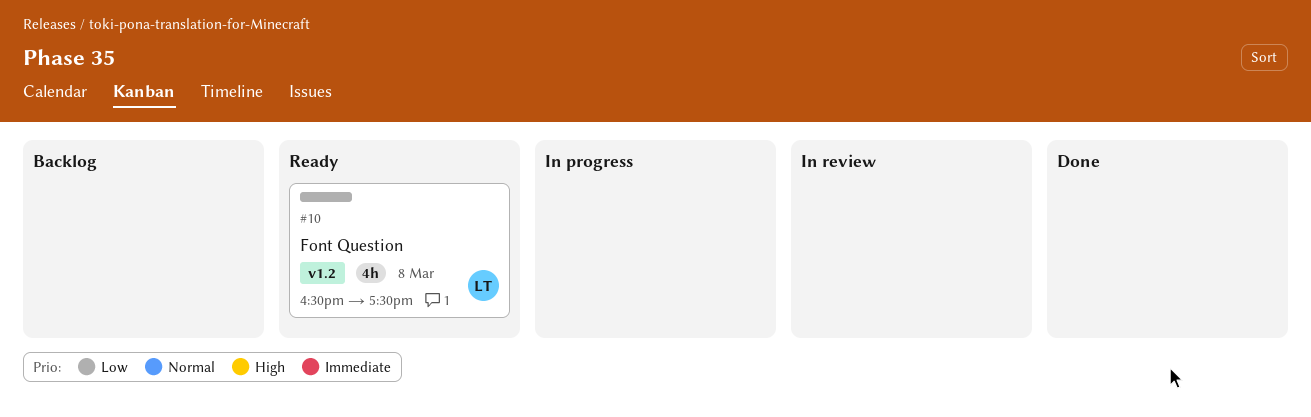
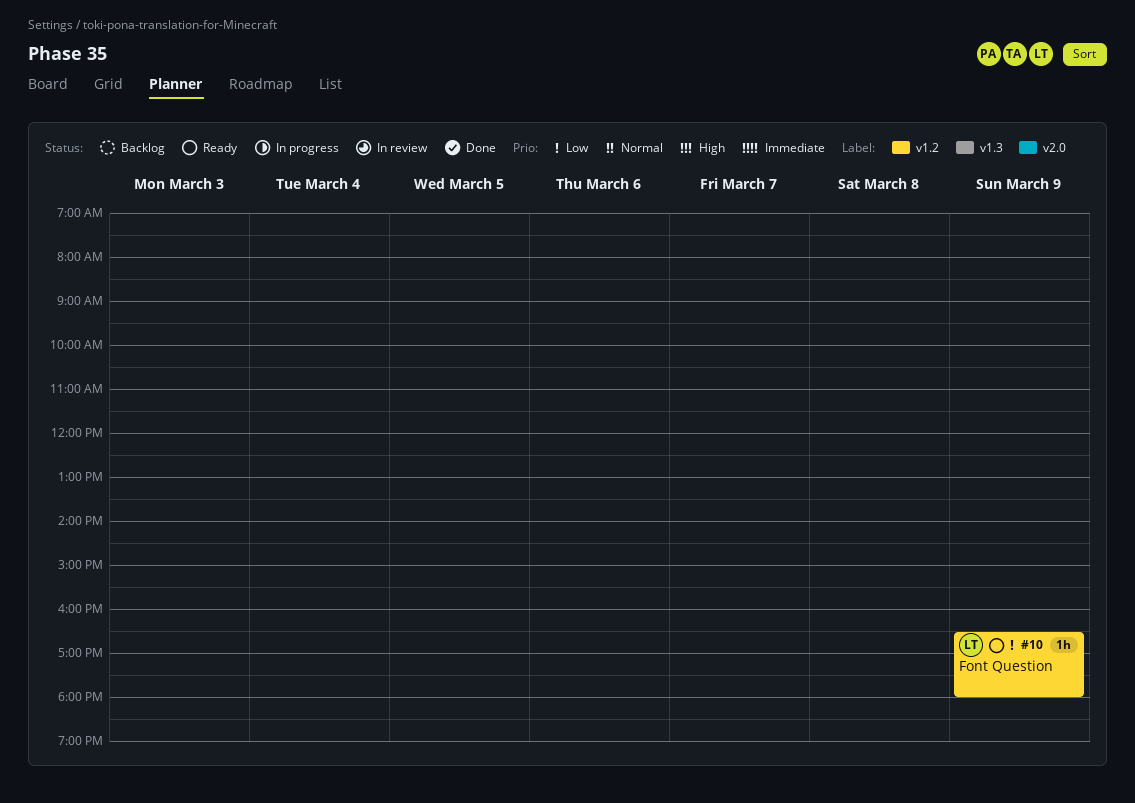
#10, estimate: 4h -> 1h
#10, day: Mar 8 -> Mar 9
#10, ends: 17:30 -> 18:00

